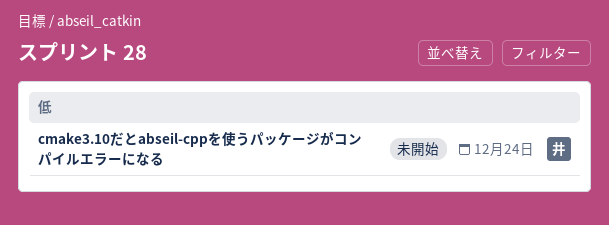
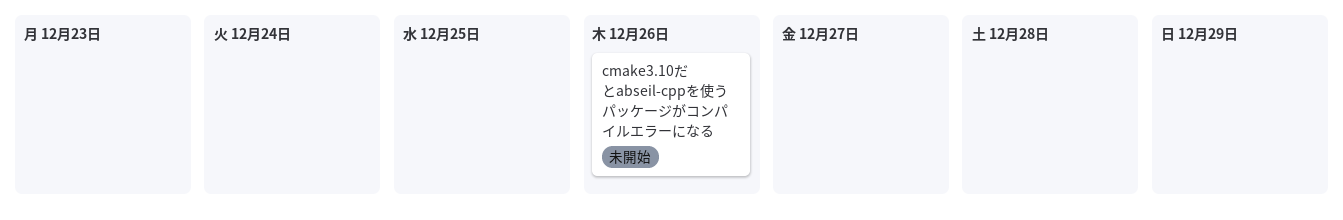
cmake3.10だとabseil-cppを使うパッケージがコンパイルエラーになる, due: Dec 24 -> Dec 26

